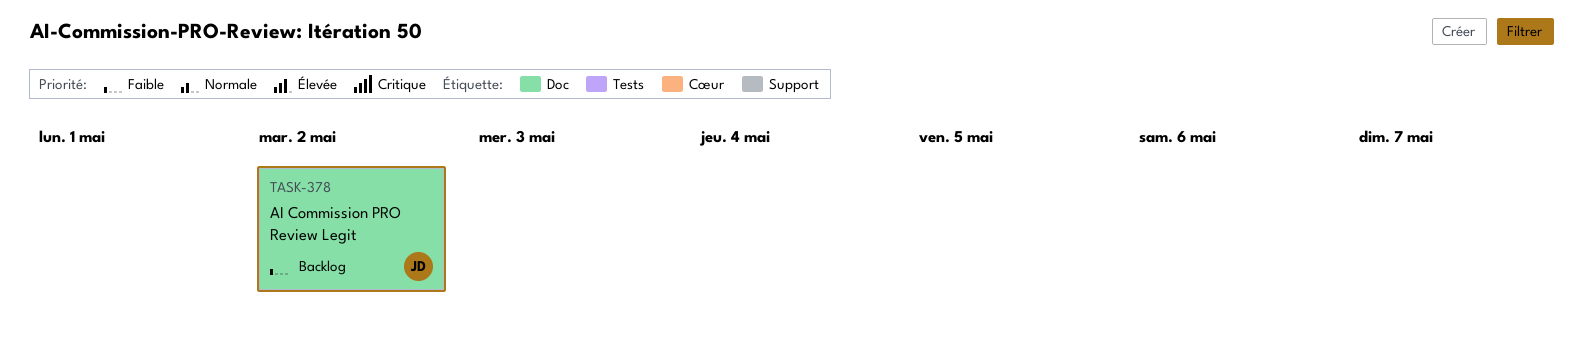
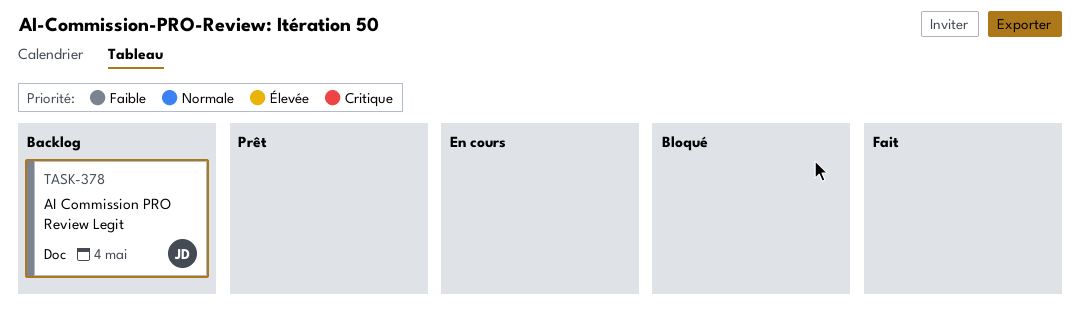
TASK-378, due: May 2 -> May 4

